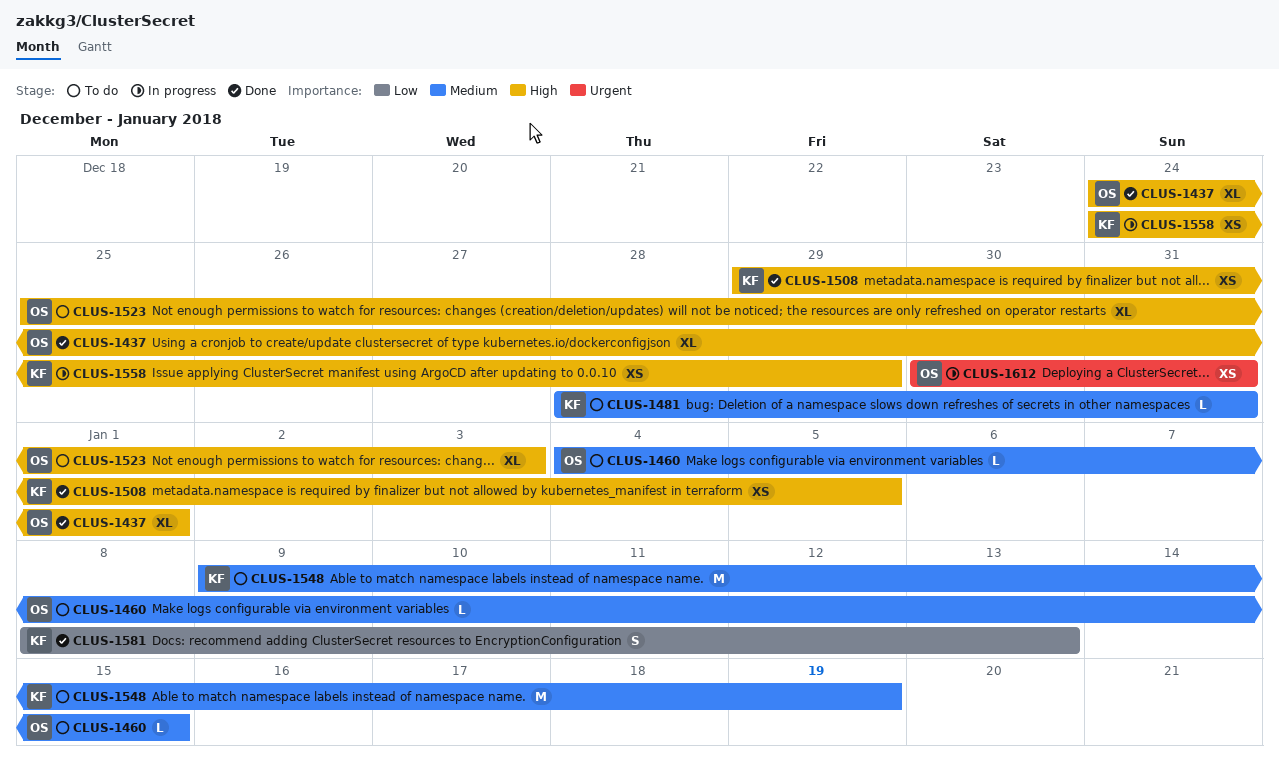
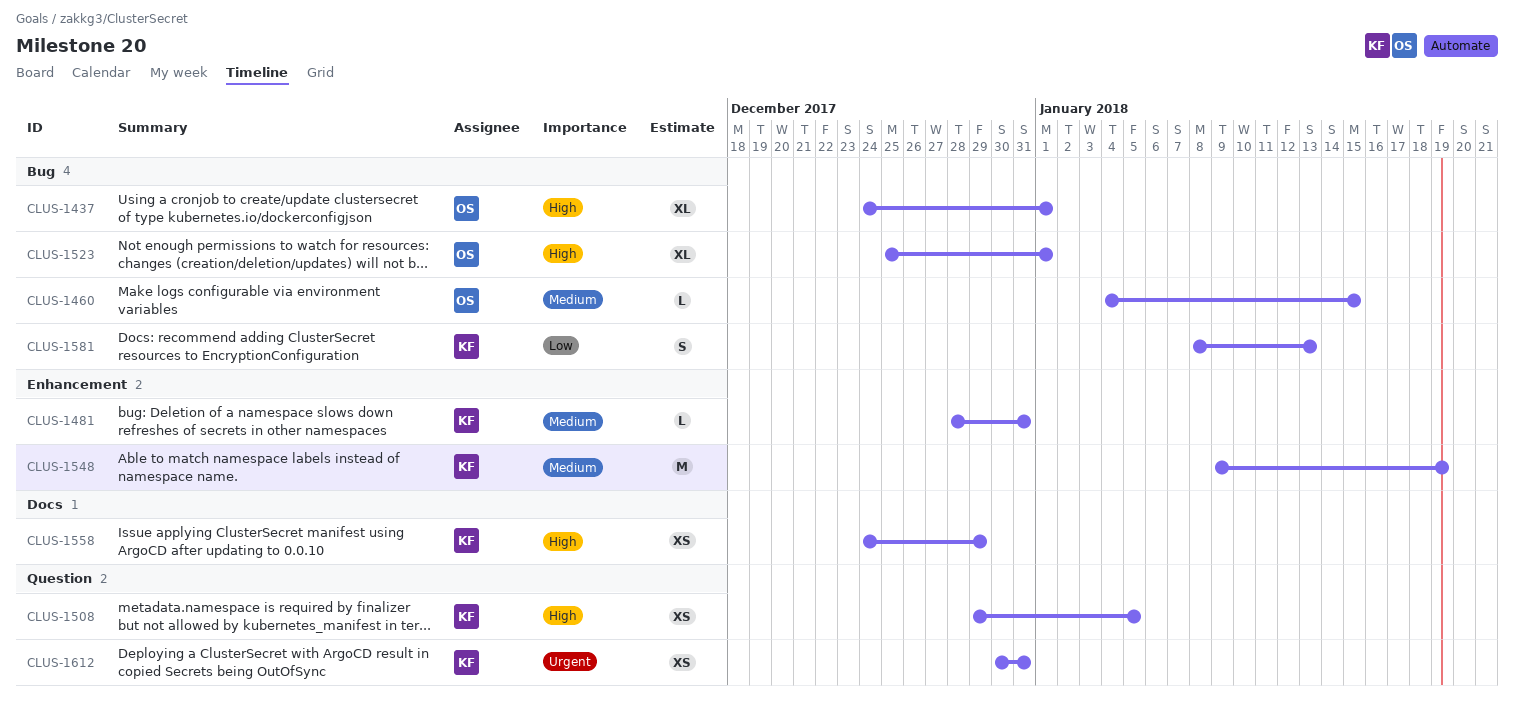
CLUS-1523, due: Jan 3 -> Jan 1
CLUS-1612, owner: OS -> KF

